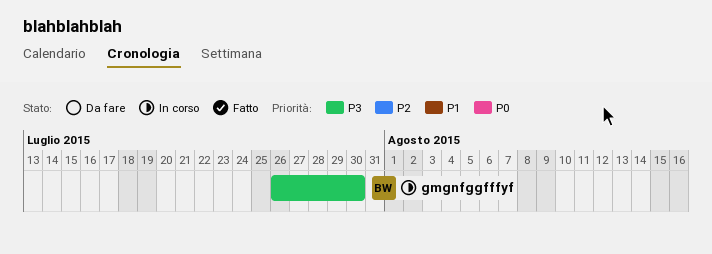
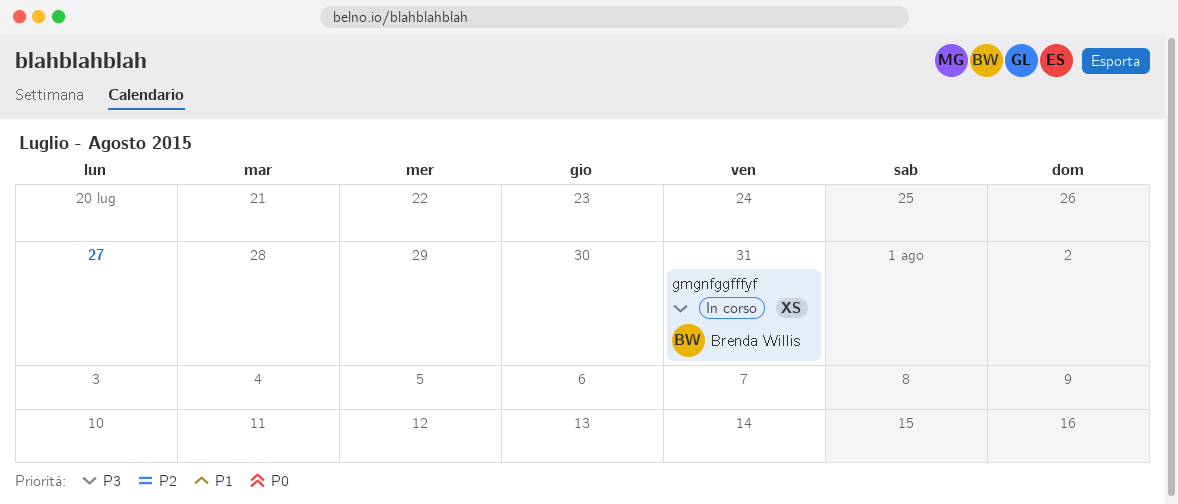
gmgnfggfffyf, due: Jul 30 -> Jul 31

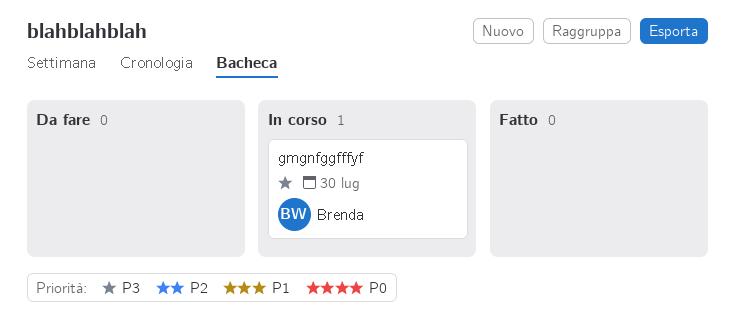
gmgnfggfffyf, due: Jul 31 -> Jul 30

